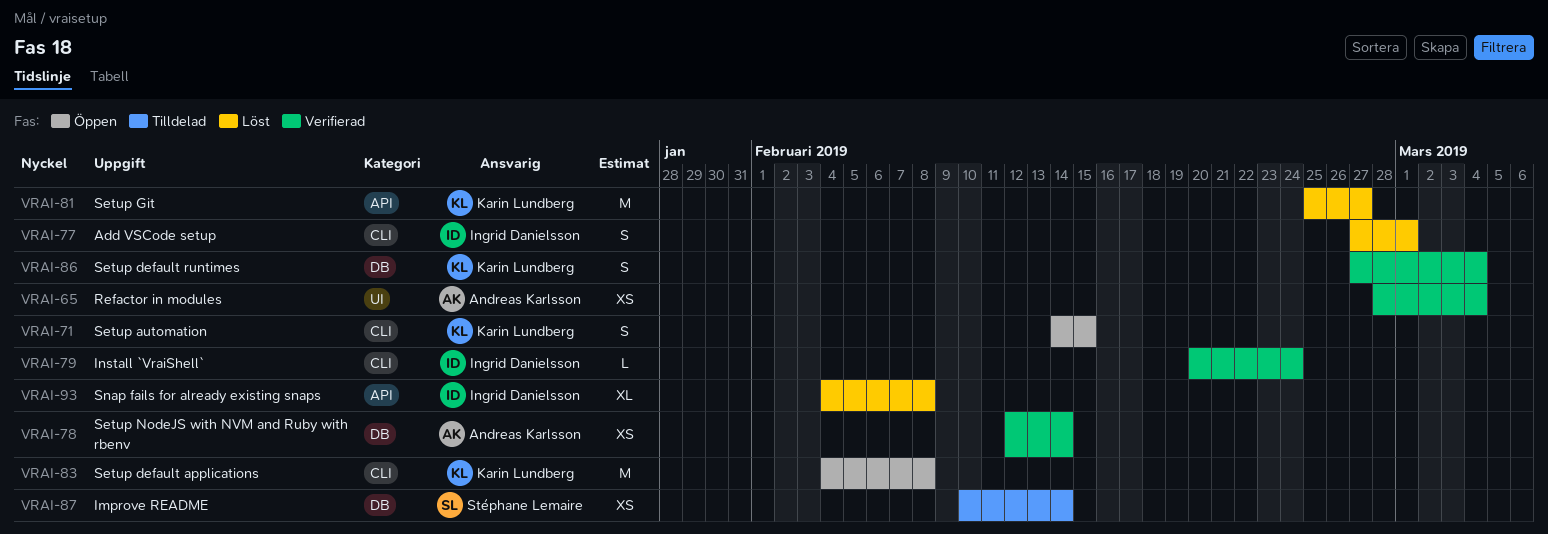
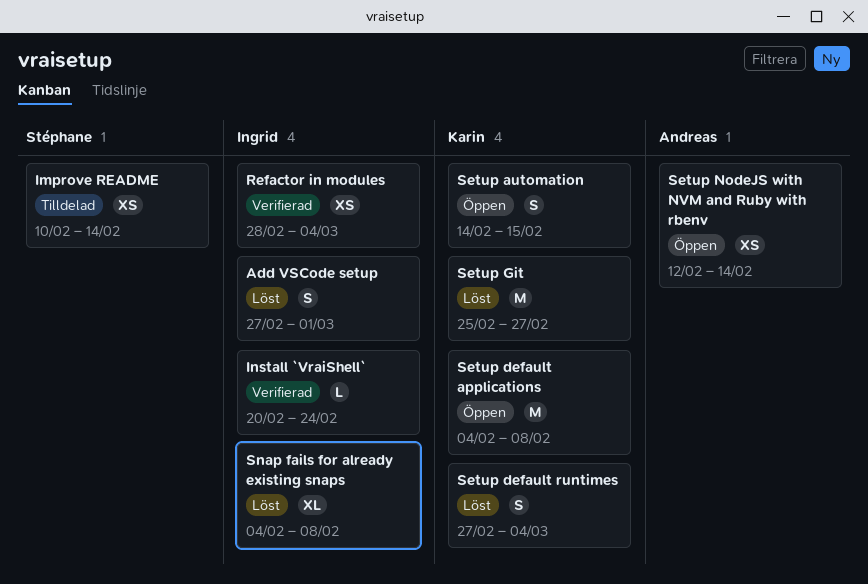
Refactor in modules, owner: Andreas Karlsson -> Ingrid Danielsson
Setup default runtimes, status: Verifierad -> Löst
Setup NodeJS with NVM and Ruby with rbenv, status: Verifierad -> Öppen

